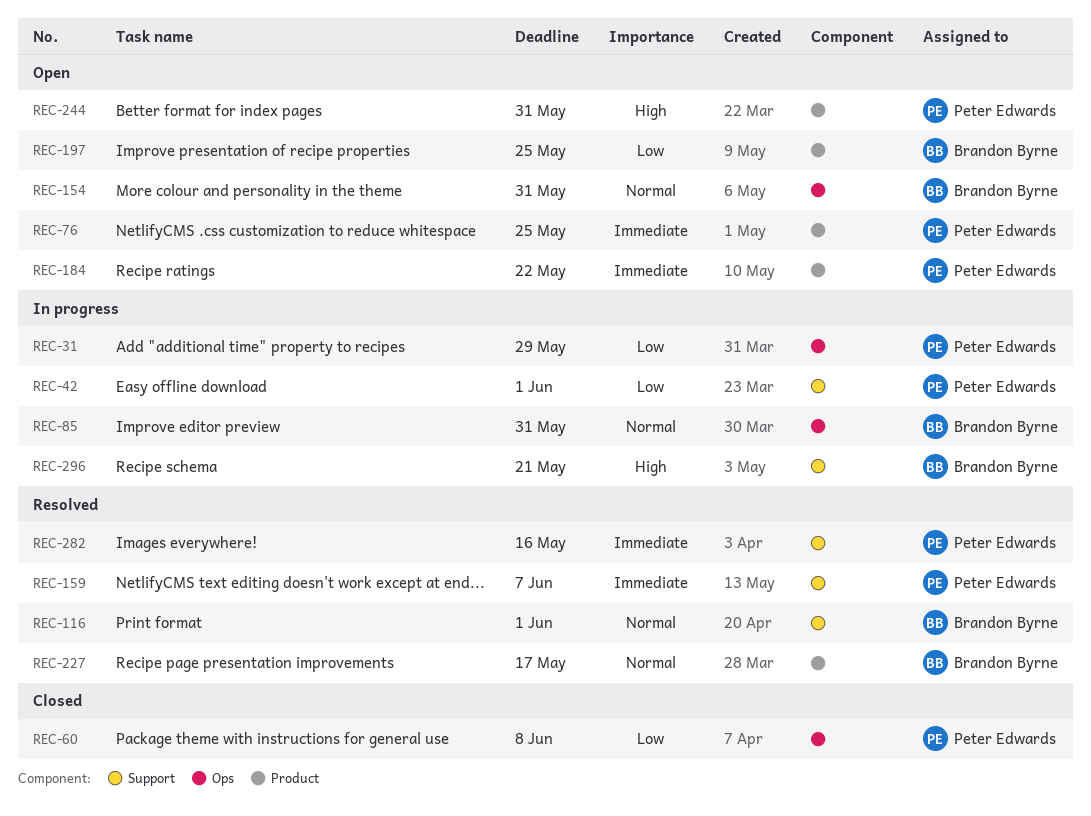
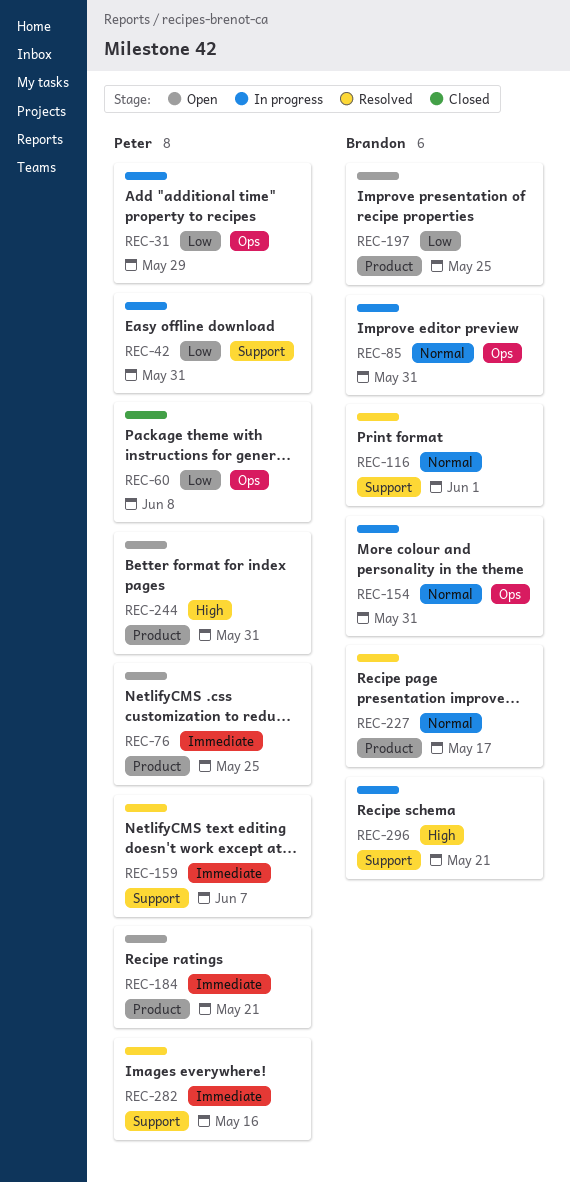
REC-42, due: Jun 1 -> May 31
REC-154, status: Open -> In progress
REC-184, due: May 22 -> May 21

